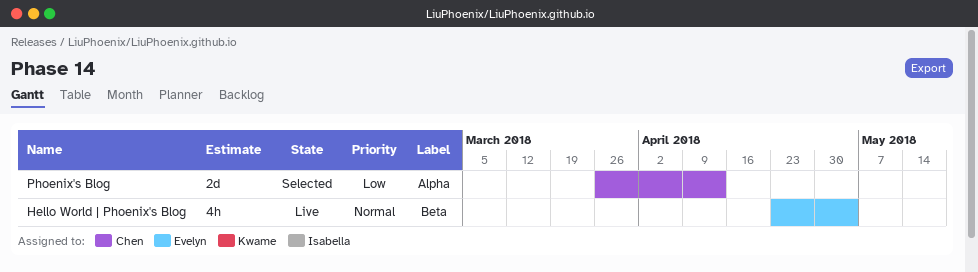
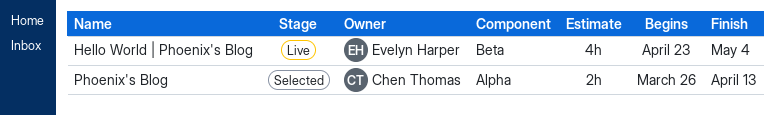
Phoenix's Blog, estimate: 2d -> 2h

